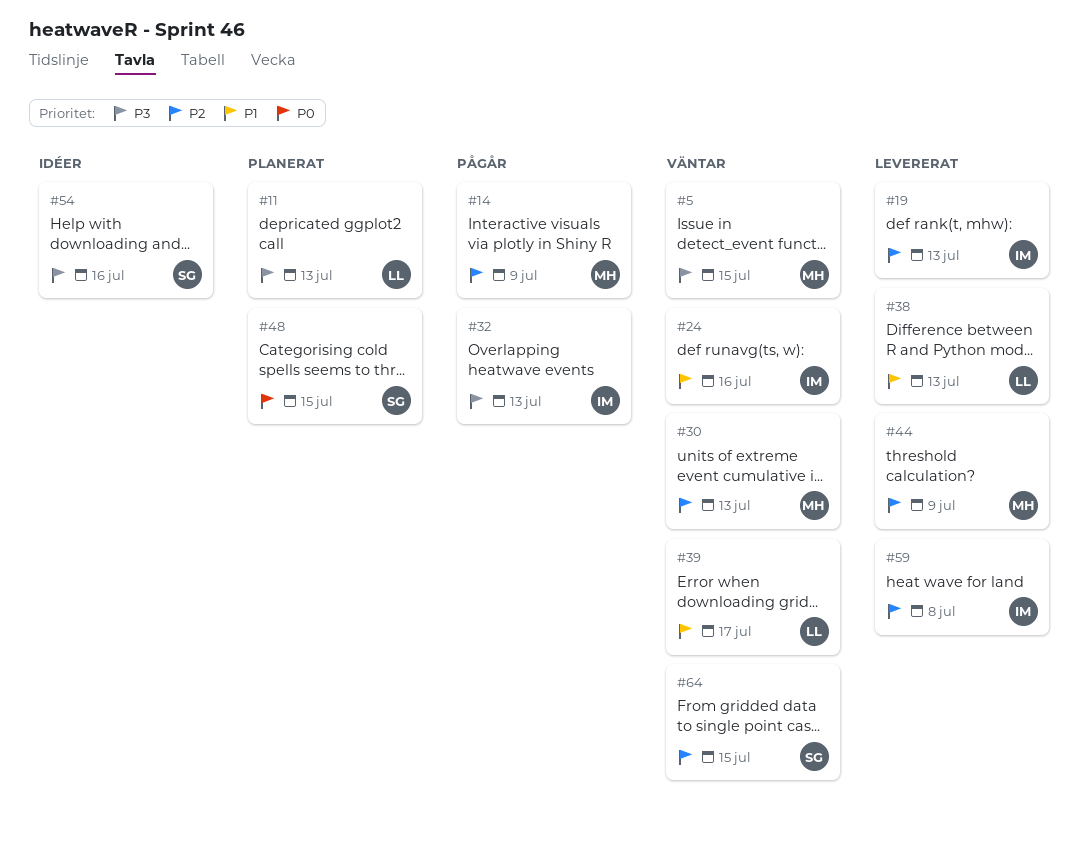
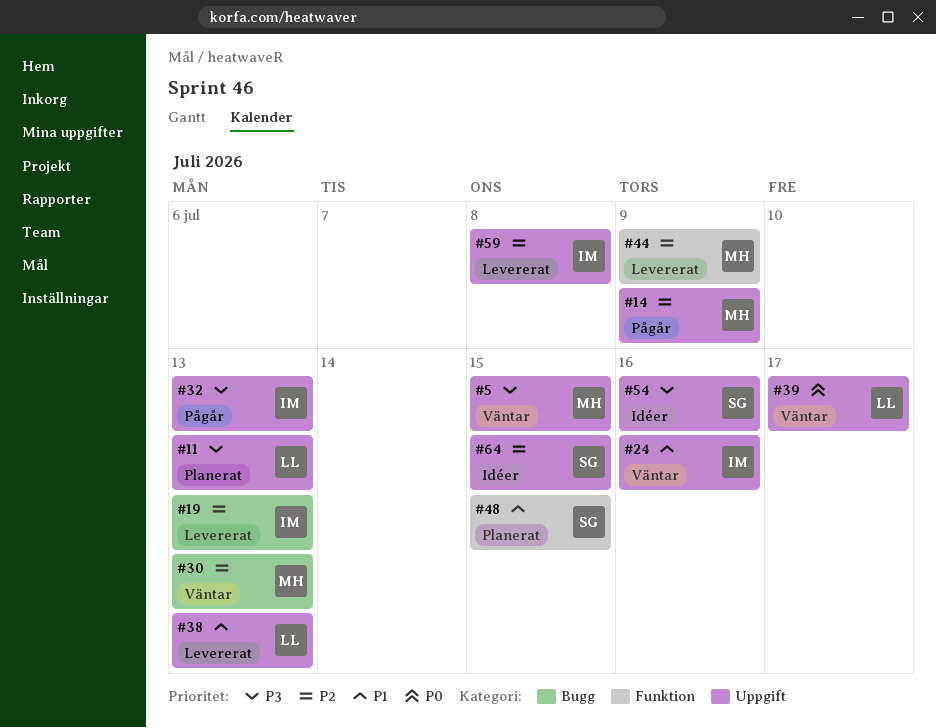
#39, priority: P1 -> P0
#48, priority: P0 -> P1
#64, status: Väntar -> Idéer

